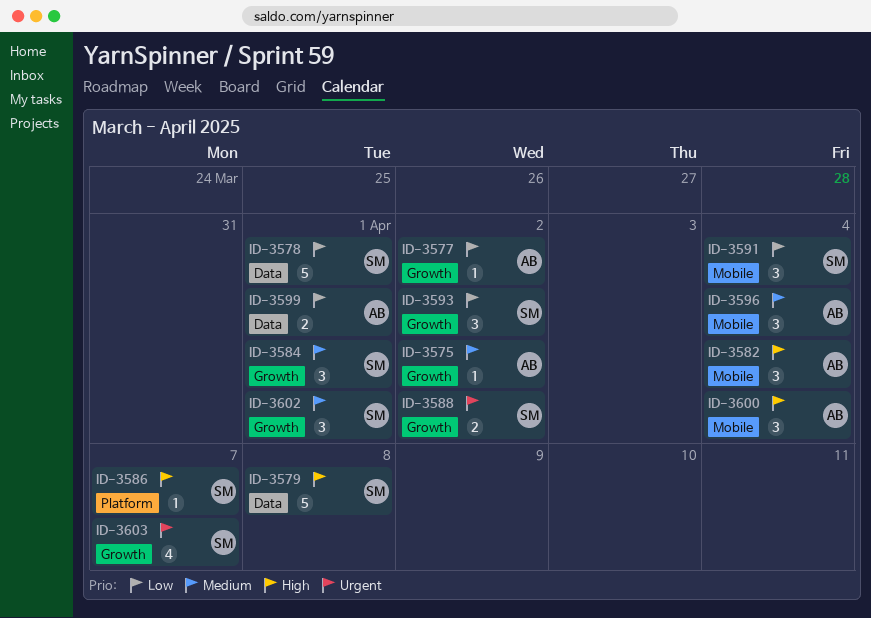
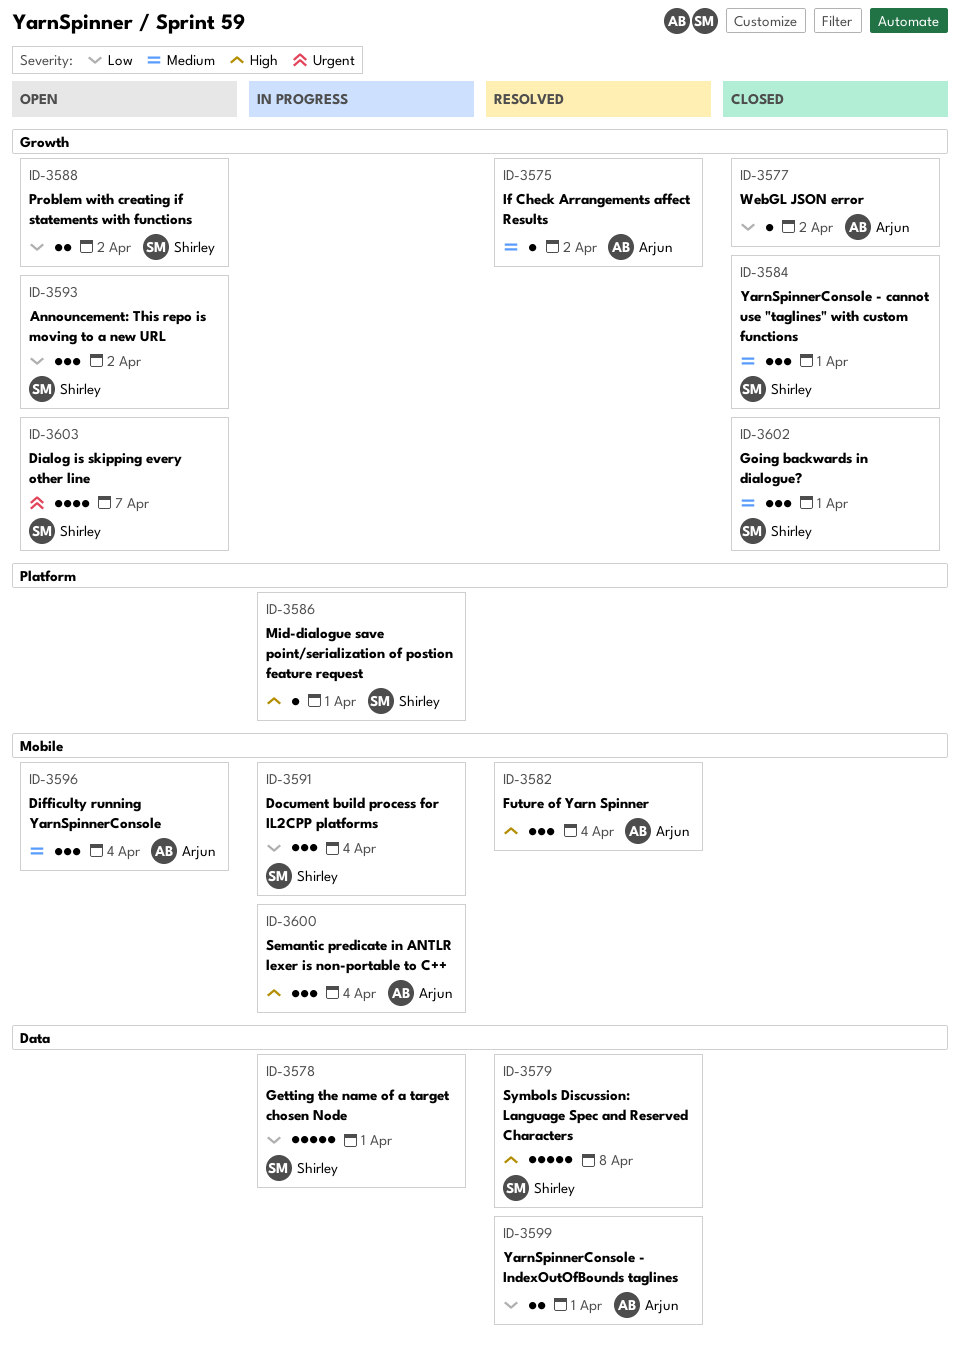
ID-3586, due: Apr 7 -> Apr 1
ID-3588, priority: Urgent -> Low

